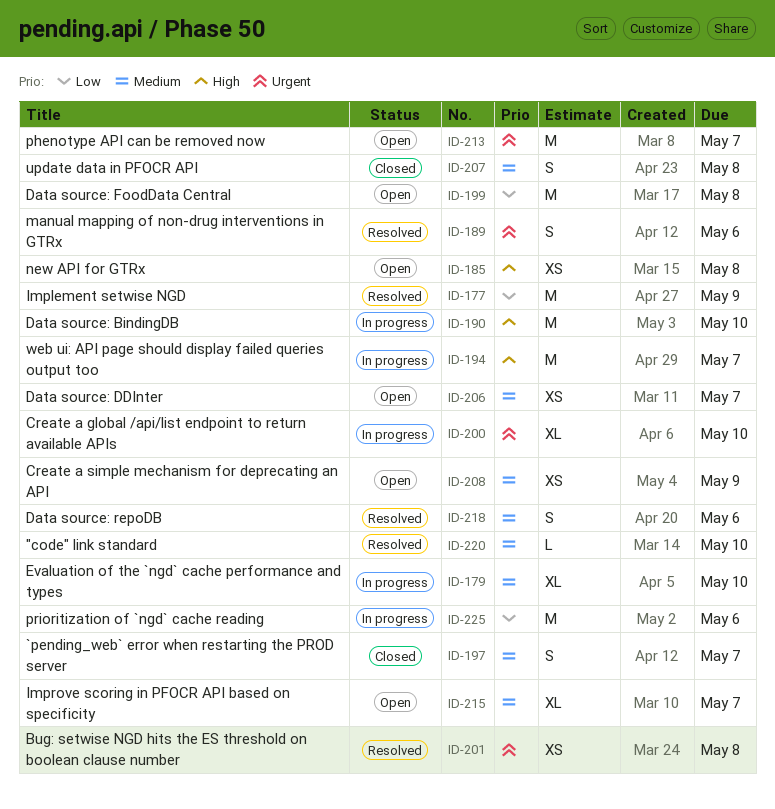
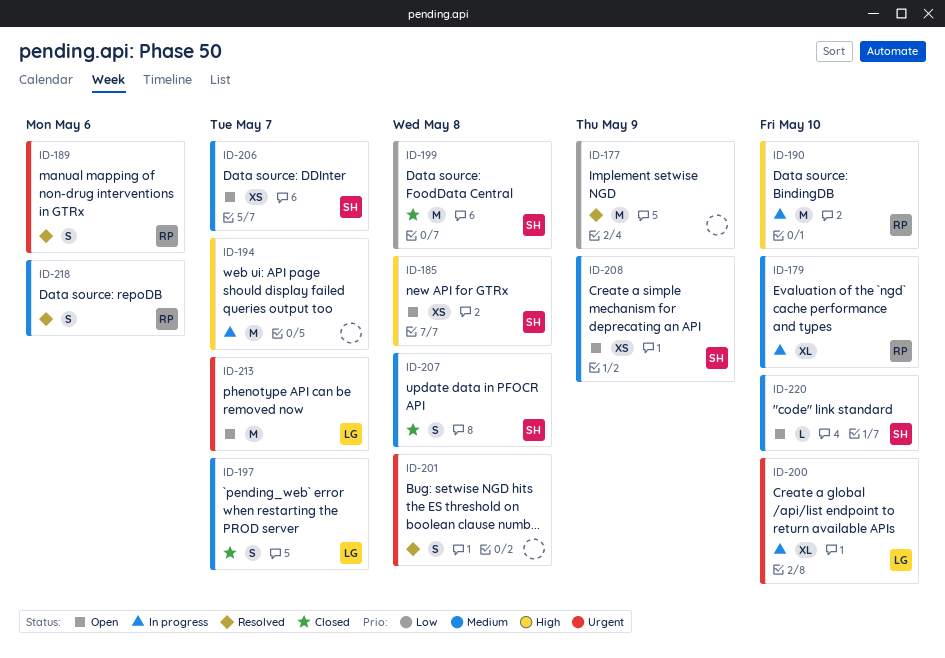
ID-199, status: Open -> Closed
ID-201, estimate: XS -> S
ID-215: present -> none
ID-220, status: Resolved -> Open
ID-225: present -> none

